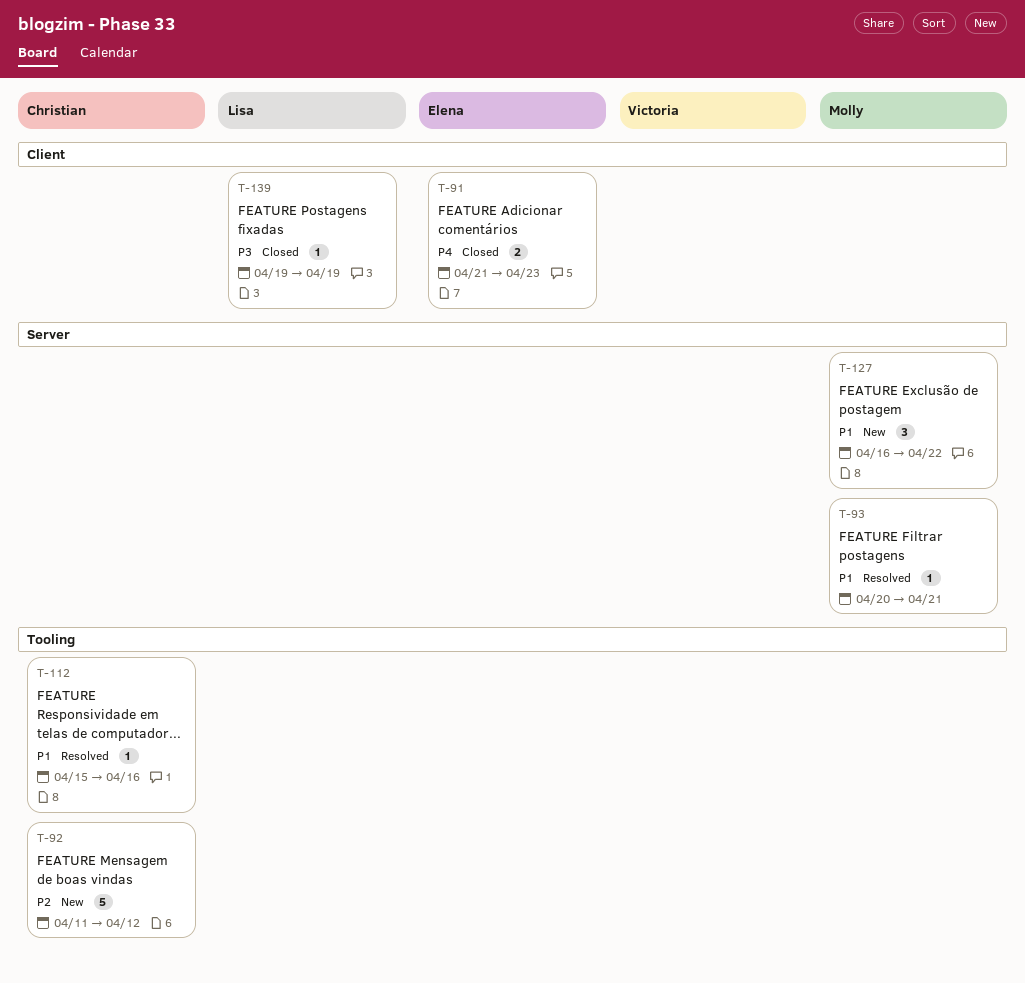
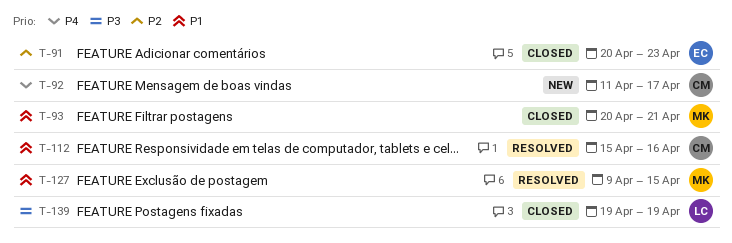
T-91, priority: P4 -> P2
T-91, start: Apr 21 -> Apr 20
T-92, priority: P2 -> P4
T-92, due: Apr 12 -> Apr 17
T-93, status: Resolved -> Closed
T-127, status: New -> Resolved
T-127, start: Apr 16 -> Apr 9
T-127, due: Apr 22 -> Apr 15

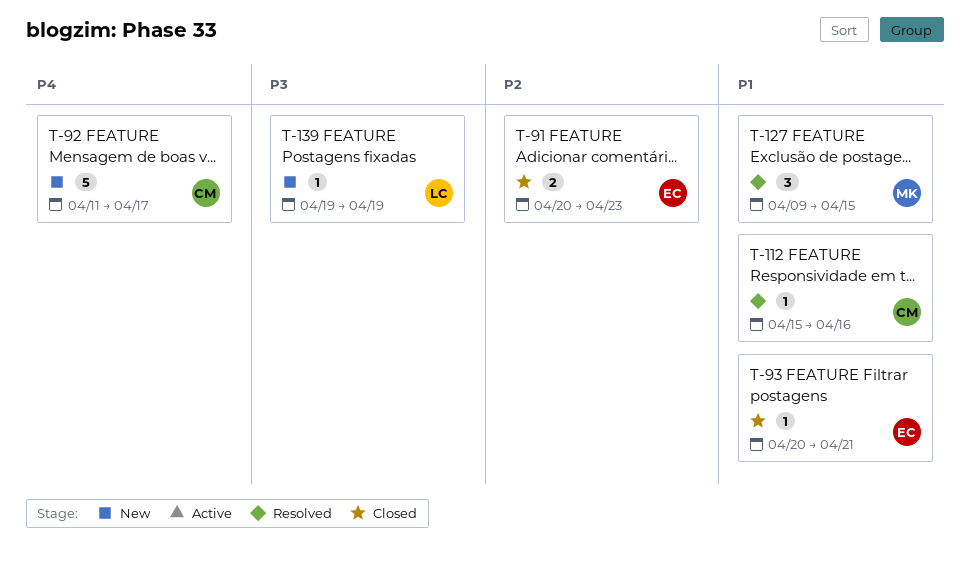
T-93, owner: MK -> EC
T-139, status: Closed -> New

